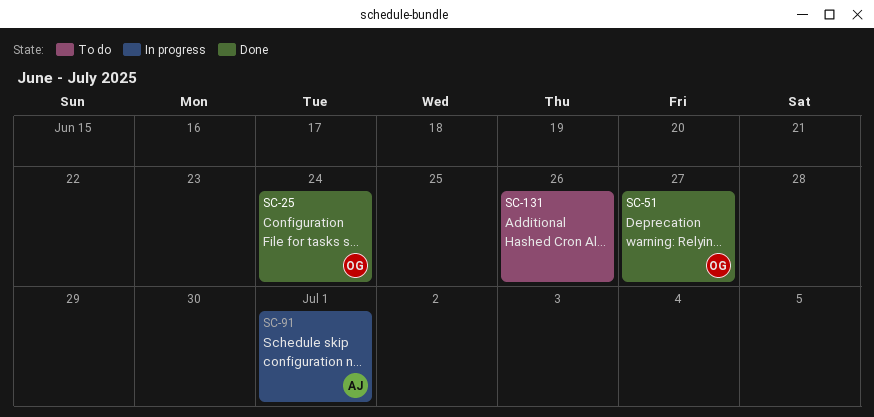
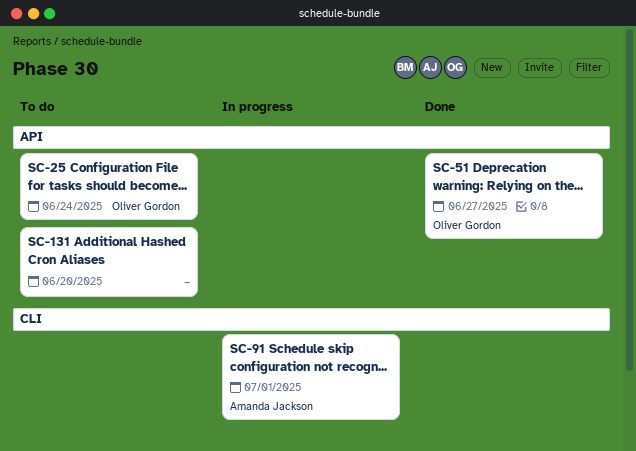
SC-25, status: Done -> To do
SC-131, due: Jun 26 -> Jun 20

